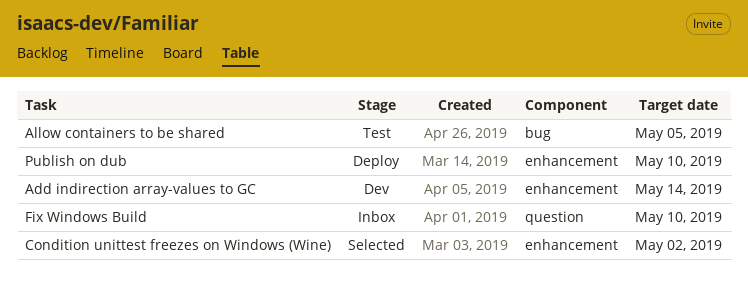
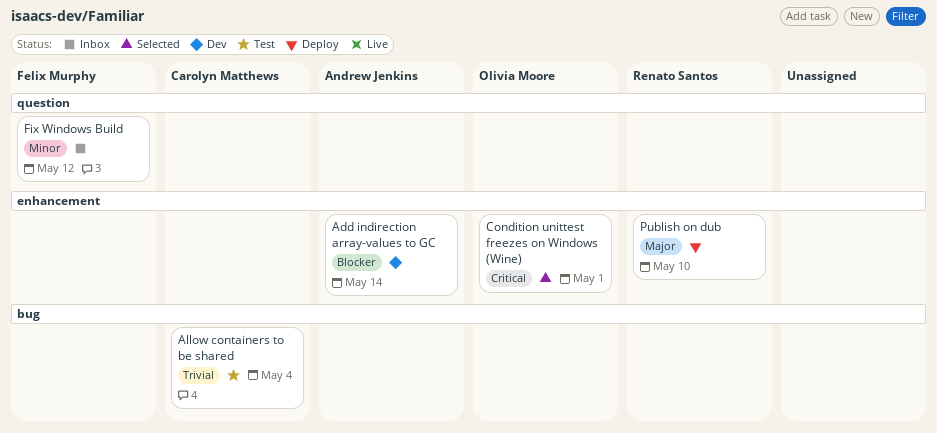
Allow containers to be shared, due: May 5 -> May 4
Condition unittest freezes on Windows (Wine), due: May 2 -> May 1
Fix Windows Build, due: May 10 -> May 12

